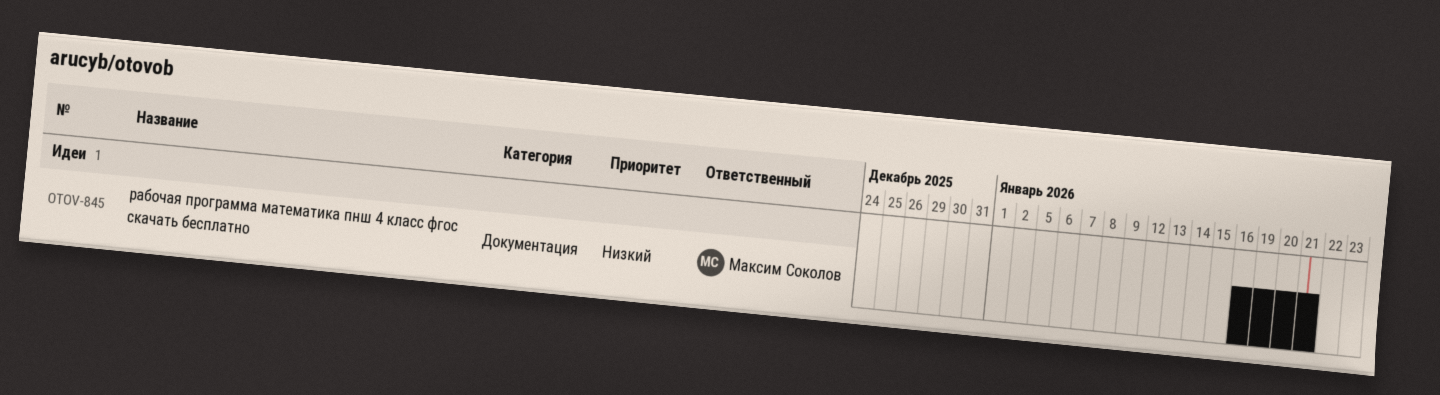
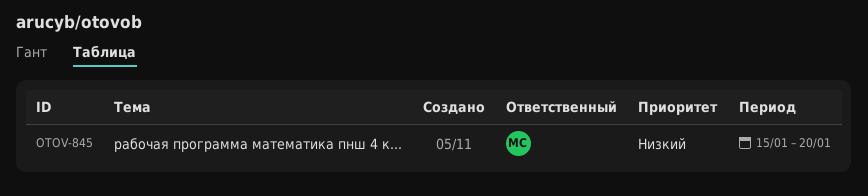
OTOV-845, start: Jan 16 -> Jan 15
OTOV-845, due: Jan 21 -> Jan 20

